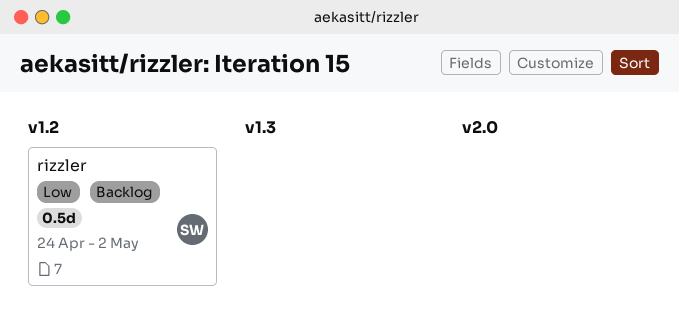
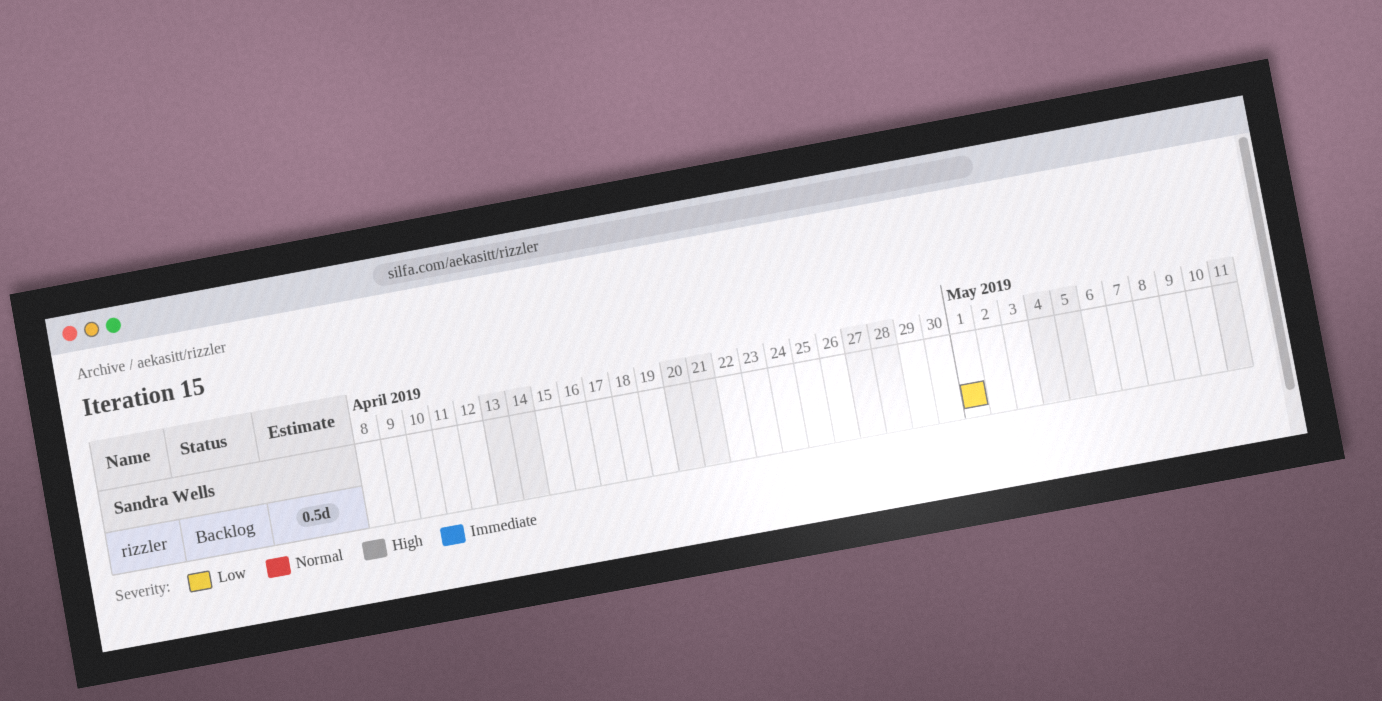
rizzler, start: Apr 24 -> May 1
rizzler, due: May 2 -> May 1

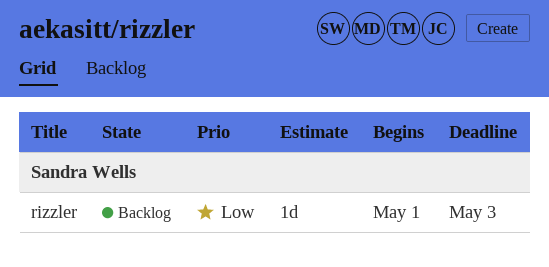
rizzler, estimate: 0.5d -> 1d
rizzler, due: May 1 -> May 3

